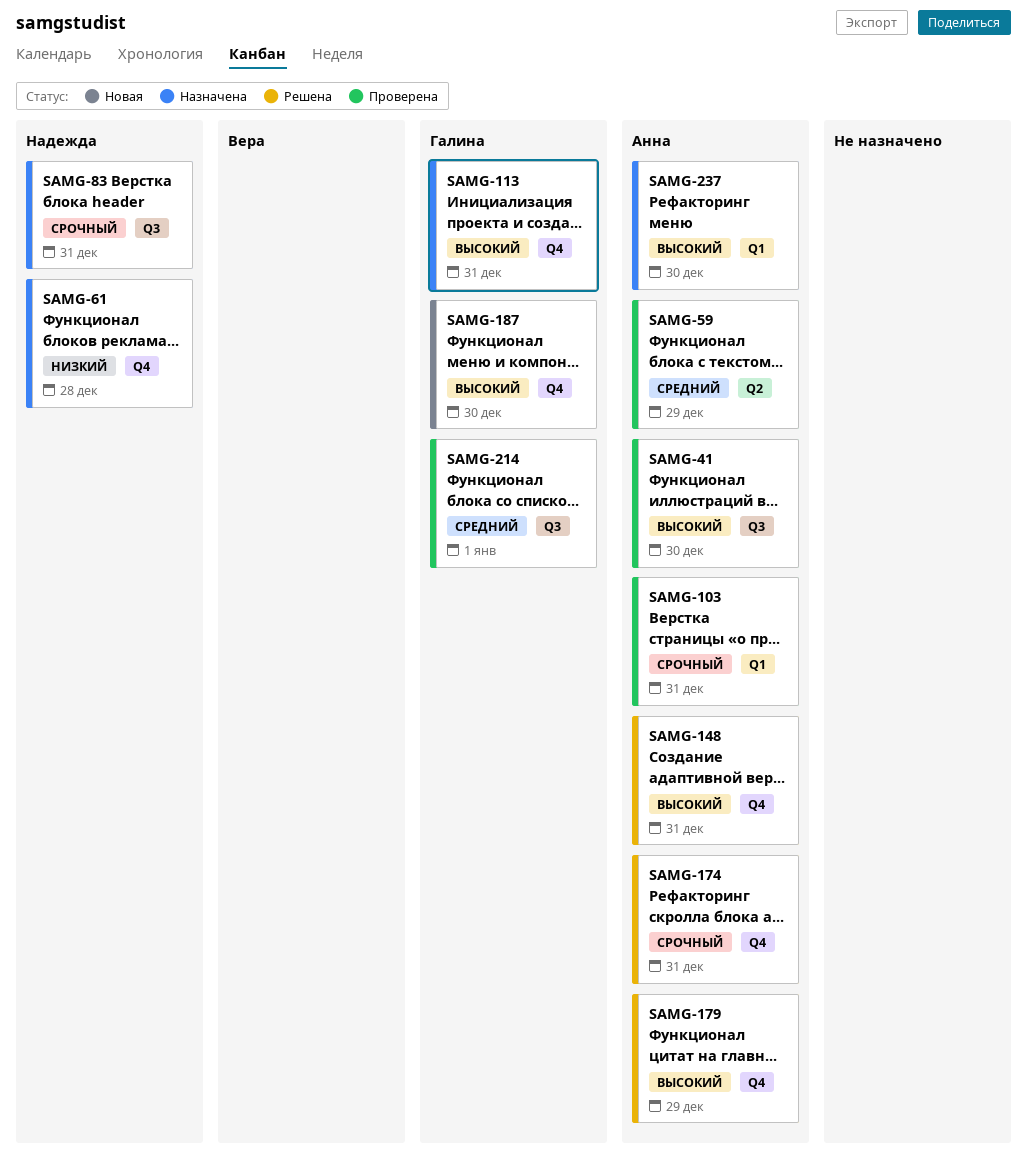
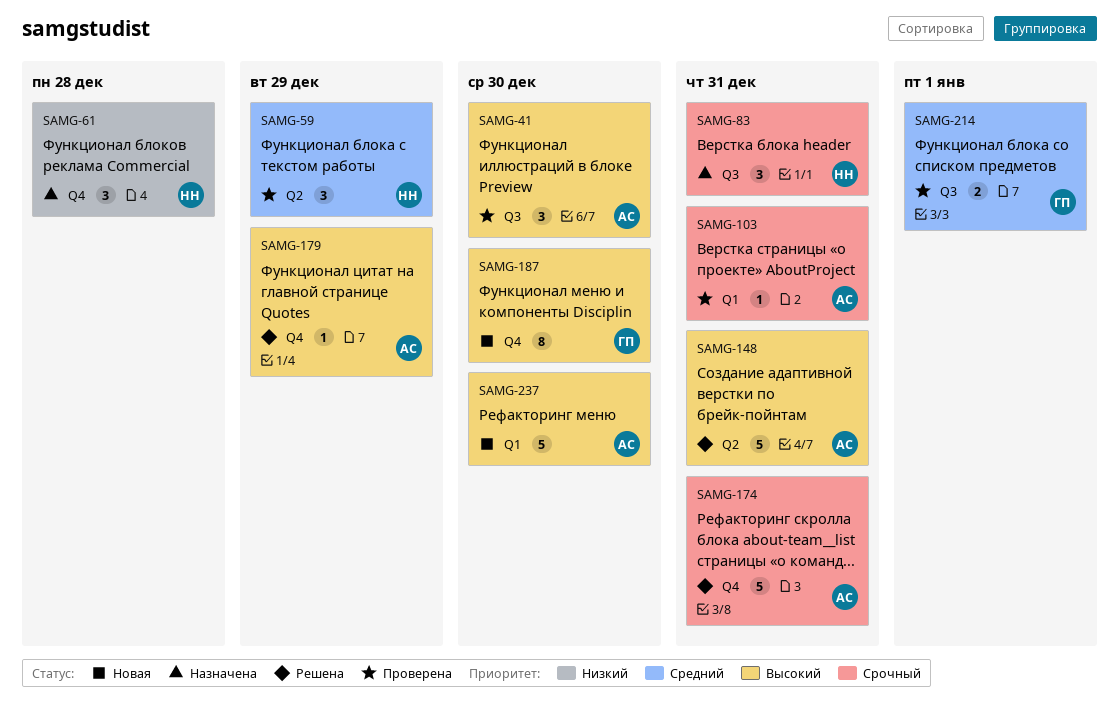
SAMG-59, owner: Анна -> Надежда
SAMG-113: present -> none
SAMG-148, label: Q4 -> Q2
SAMG-237, status: Назначена -> Новая

